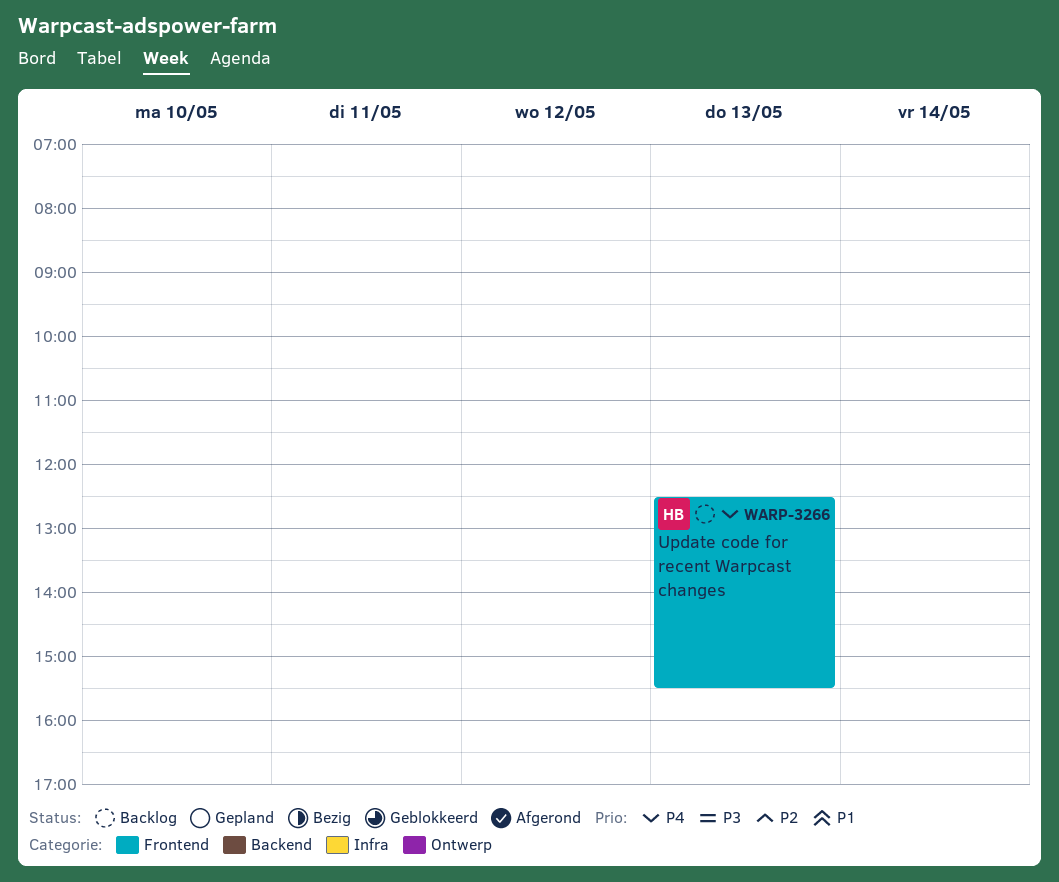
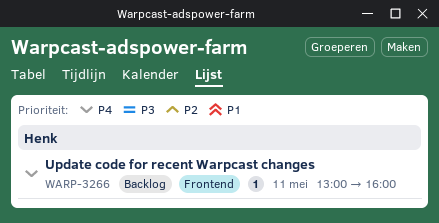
WARP-3266, day: May 13 -> May 11
WARP-3266, begins: 12:30 -> 13:00
WARP-3266, ends: 15:30 -> 16:00

